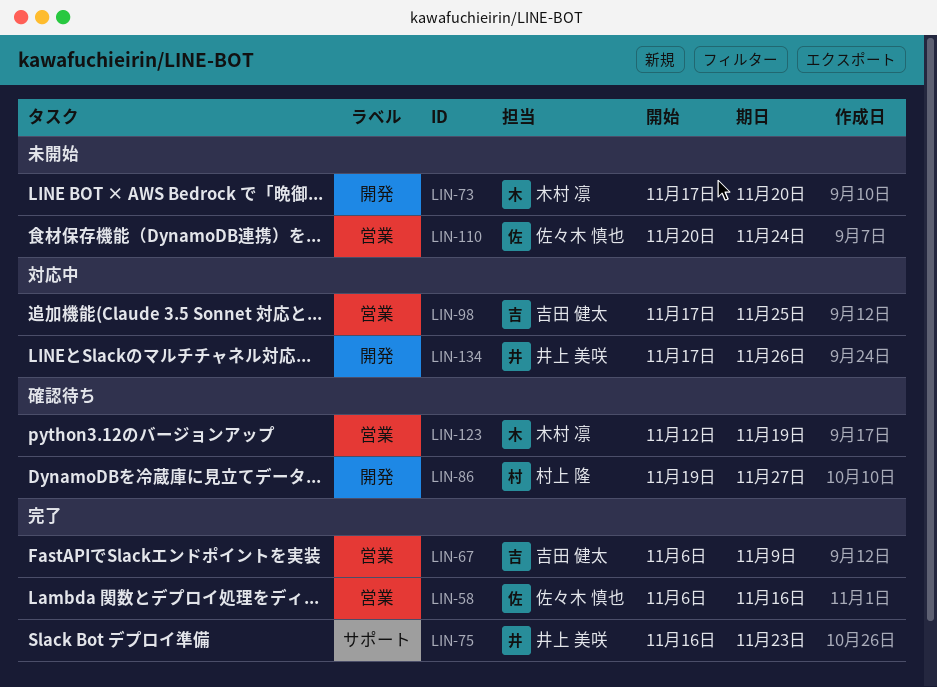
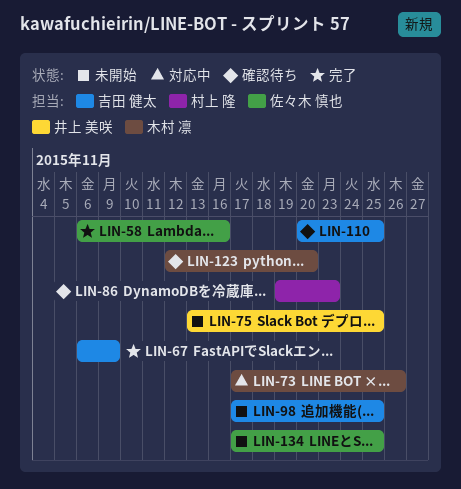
LIN-73, status: 未開始 -> 対応中
LIN-73, due: Nov 20 -> Nov 26
LIN-75, status: 完了 -> 未開始
LIN-75, start: Nov 16 -> Nov 13
LIN-75, due: Nov 23 -> Nov 25
LIN-86, due: Nov 27 -> Nov 23
LIN-98, status: 対応中 -> 未開始
LIN-110, status: 未開始 -> 確認待ち
LIN-110, owner: 佐々木 慎也 -> 吉田 健太
LIN-110, due: Nov 24 -> Nov 25
LIN-123, due: Nov 19 -> Nov 20
LIN-134, status: 対応中 -> 未開始
LIN-134, owner: 井上 美咲 -> 佐々木 慎也
LIN-134, due: Nov 26 -> Nov 25

